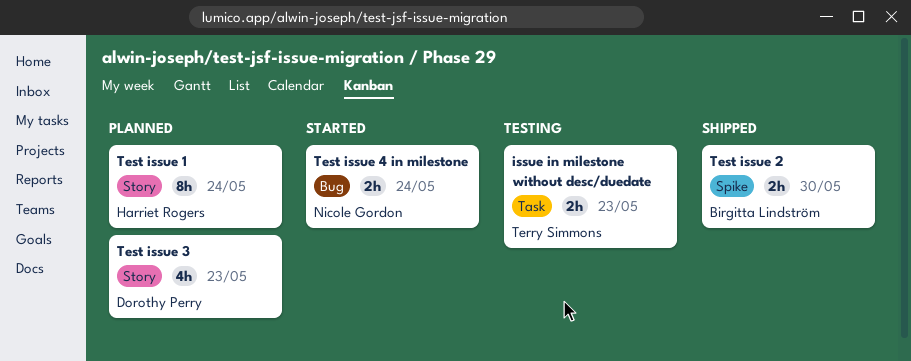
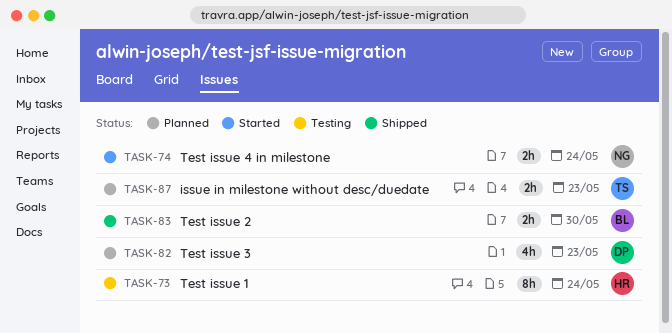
issue in milestone without desc/duedate, status: Testing -> Planned
Test issue 1, status: Planned -> Testing

